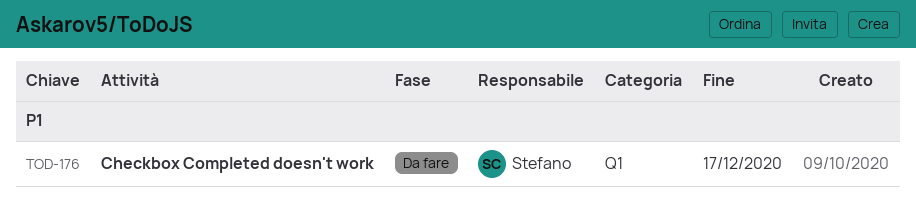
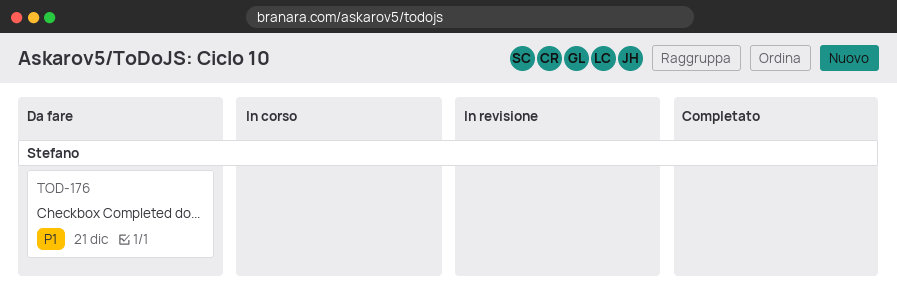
TOD-176, due: Dec 17 -> Dec 21

